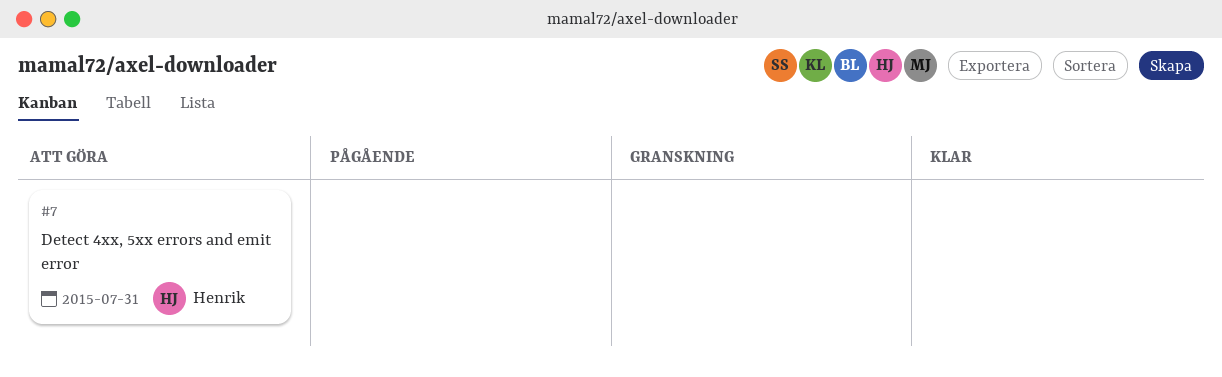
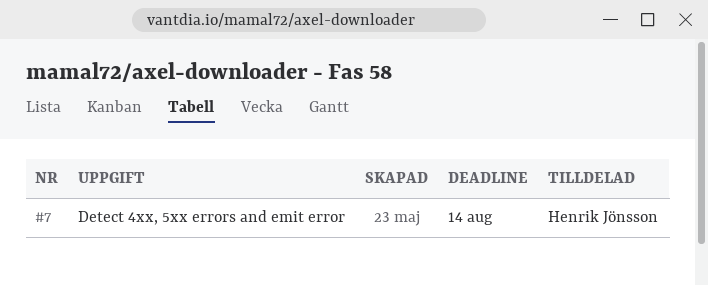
#7, due: Jul 31 -> Aug 14

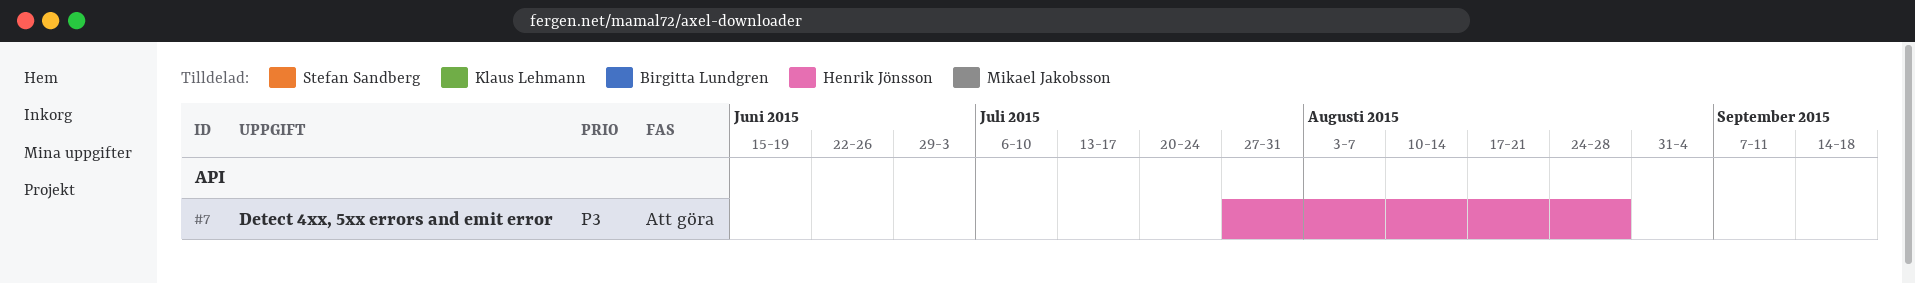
#7, due: Aug 14 -> Aug 28

